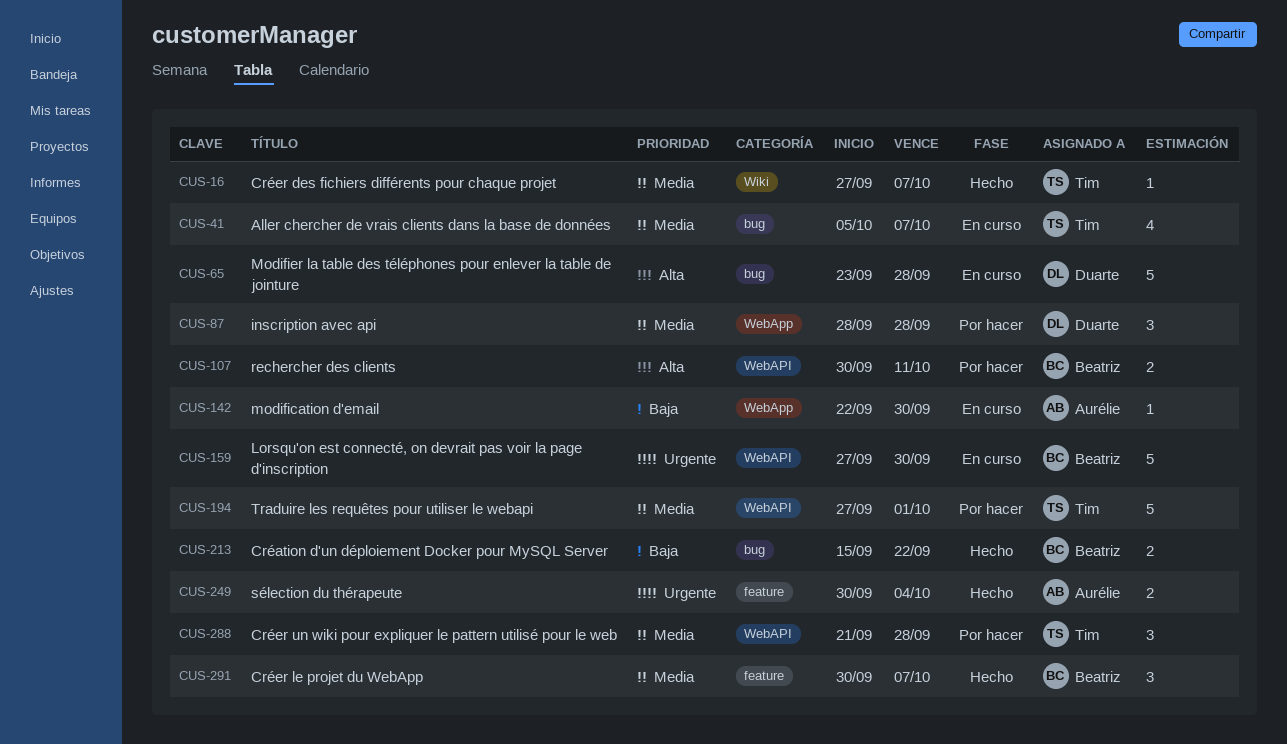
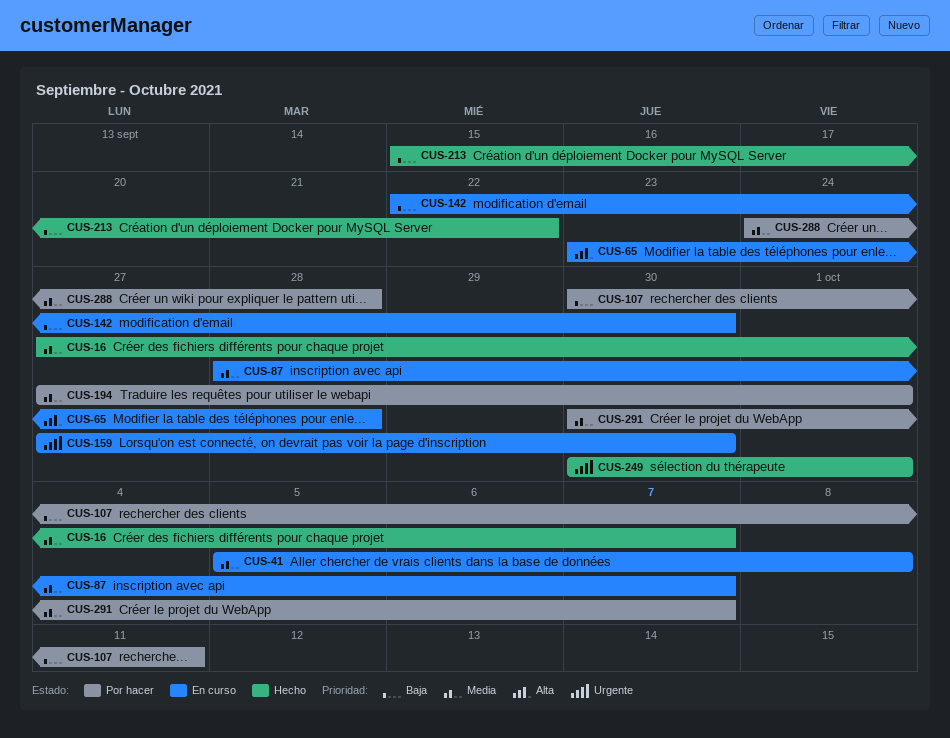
CUS-41, due: Oct 7 -> Oct 8
CUS-87, status: Por hacer -> En curso
CUS-87, due: Sep 28 -> Oct 7
CUS-107, priority: Alta -> Baja
CUS-249, due: Oct 4 -> Oct 1
CUS-288, start: Sep 21 -> Sep 24
CUS-291, status: Hecho -> Por hacer

